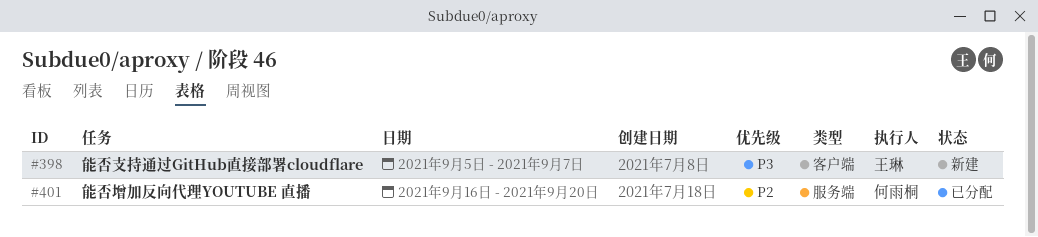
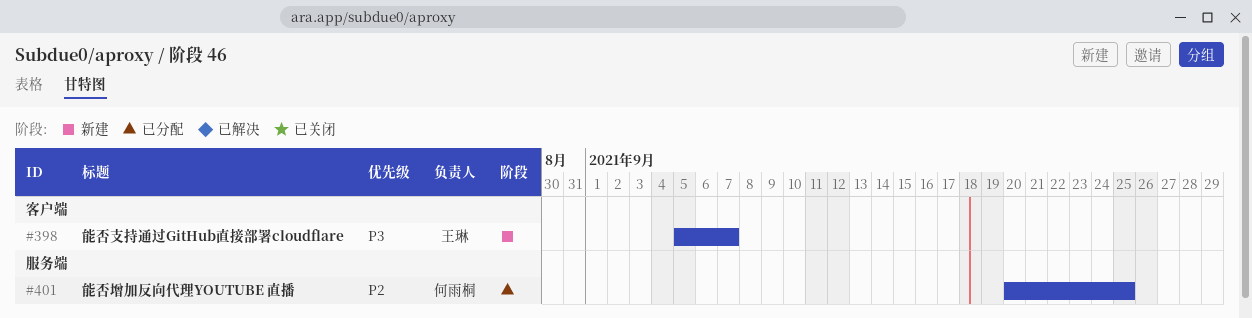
#401, start: Sep 16 -> Sep 20
#401, due: Sep 20 -> Sep 25

